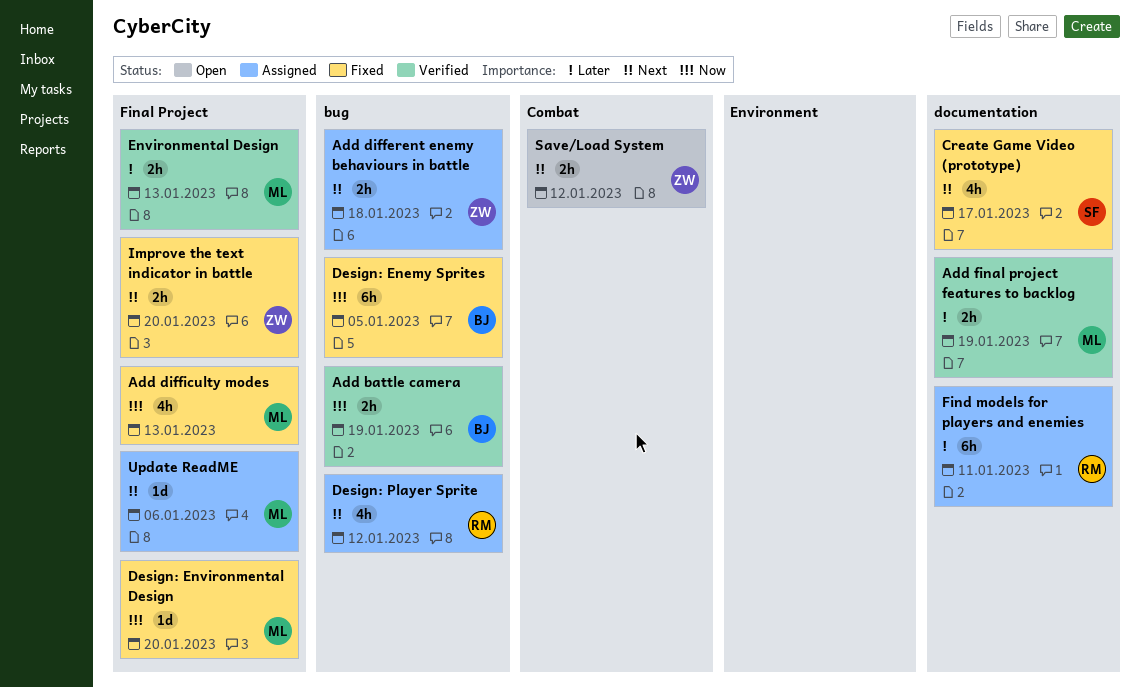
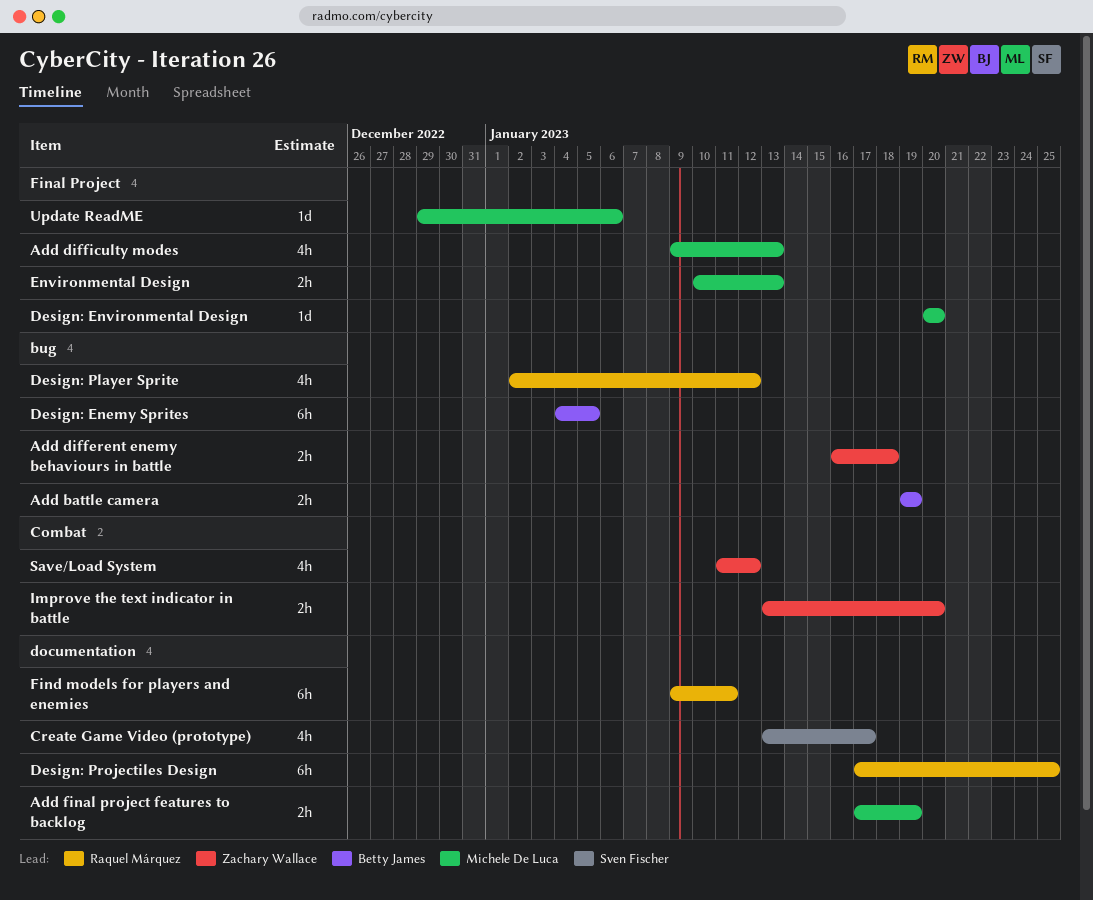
Design: Projectiles Design: none -> present
Improve the text indicator in battle, label: Final Project -> Combat
Save/Load System, estimate: 2h -> 4h

